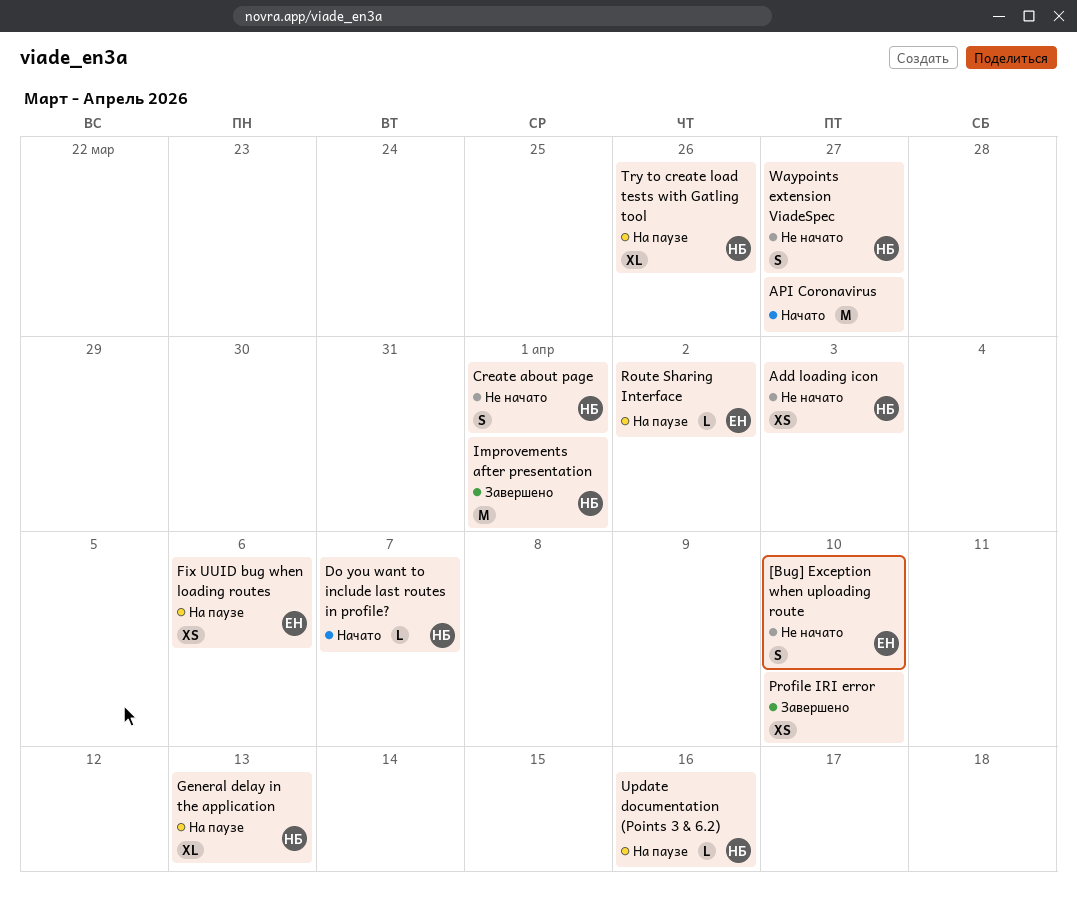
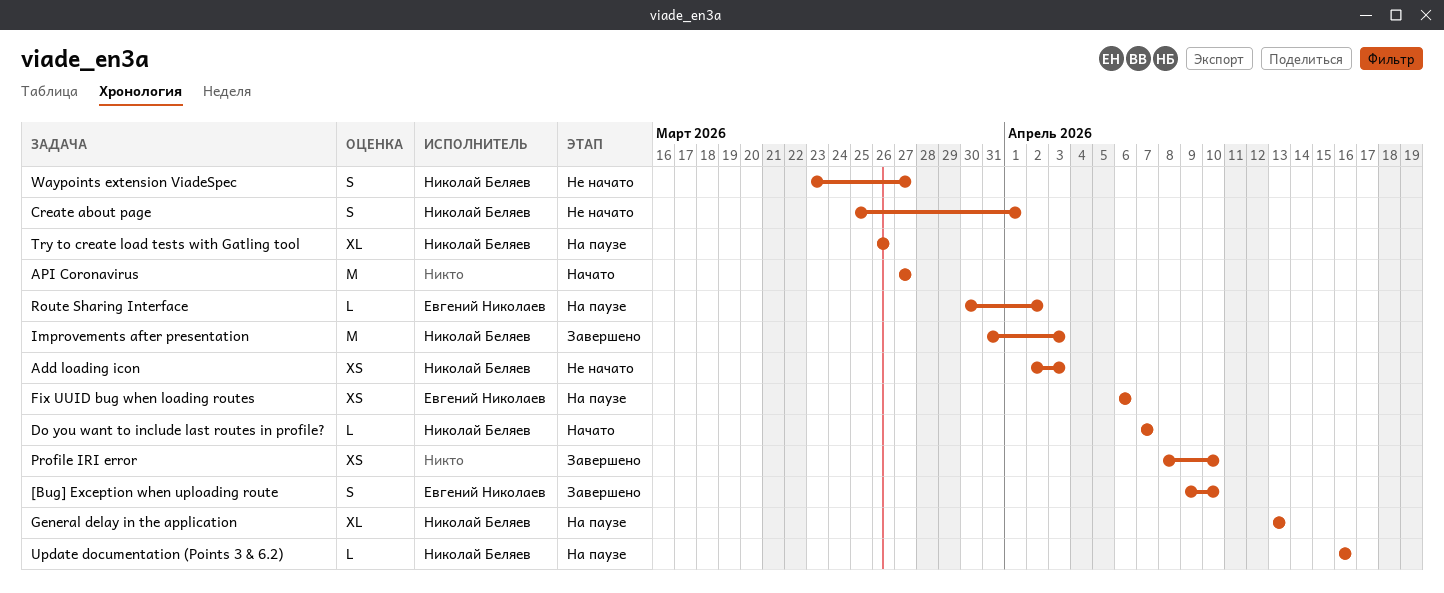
[Bug] Exception when uploading route, status: Не начато -> Завершено
Improvements after presentation, due: Apr 1 -> Apr 3

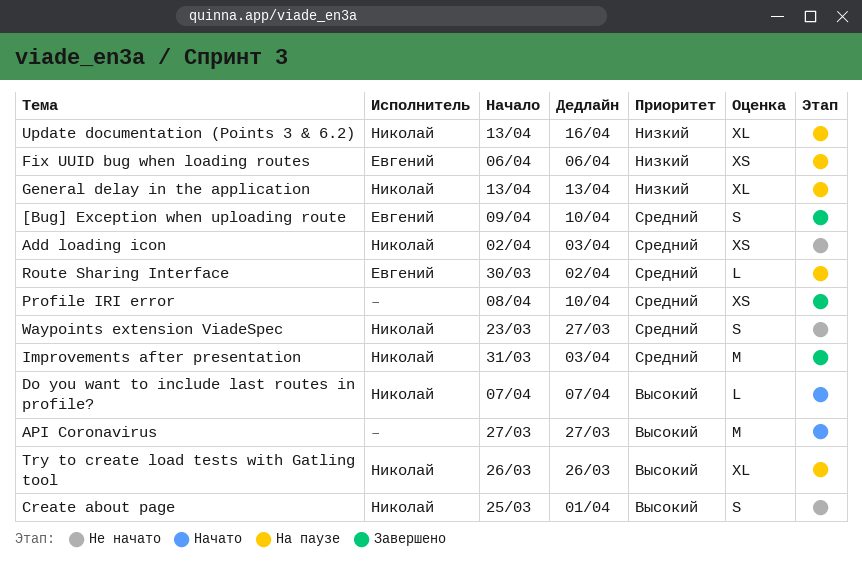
Update documentation (Points 3 & 6.2), estimate: L -> XL
Update documentation (Points 3 & 6.2), start: Apr 16 -> Apr 13

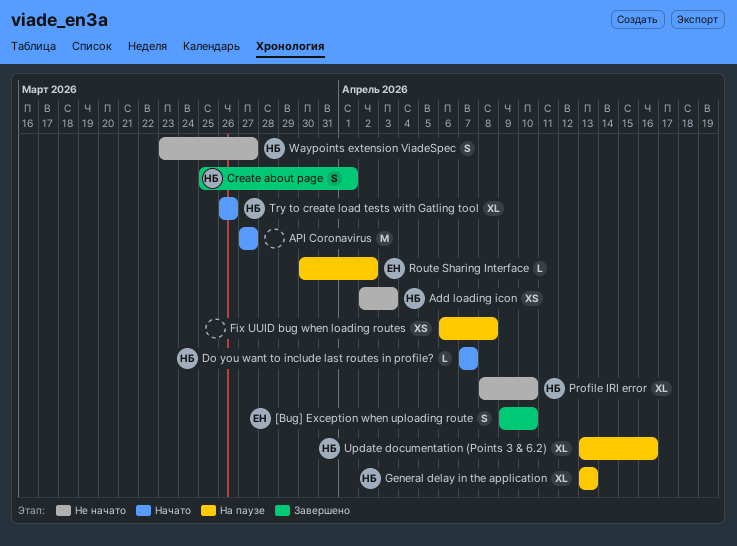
Create about page, status: Не начато -> Завершено
Fix UUID bug when loading routes, owner: Евгений -> none
Fix UUID bug when loading routes, due: Apr 6 -> Apr 8
Improvements after presentation: present -> none
Profile IRI error, status: Завершено -> Не начато
Profile IRI error, owner: none -> Николай
Profile IRI error, estimate: XS -> XL
Try to create load tests with Gatling tool, status: На паузе -> Начато

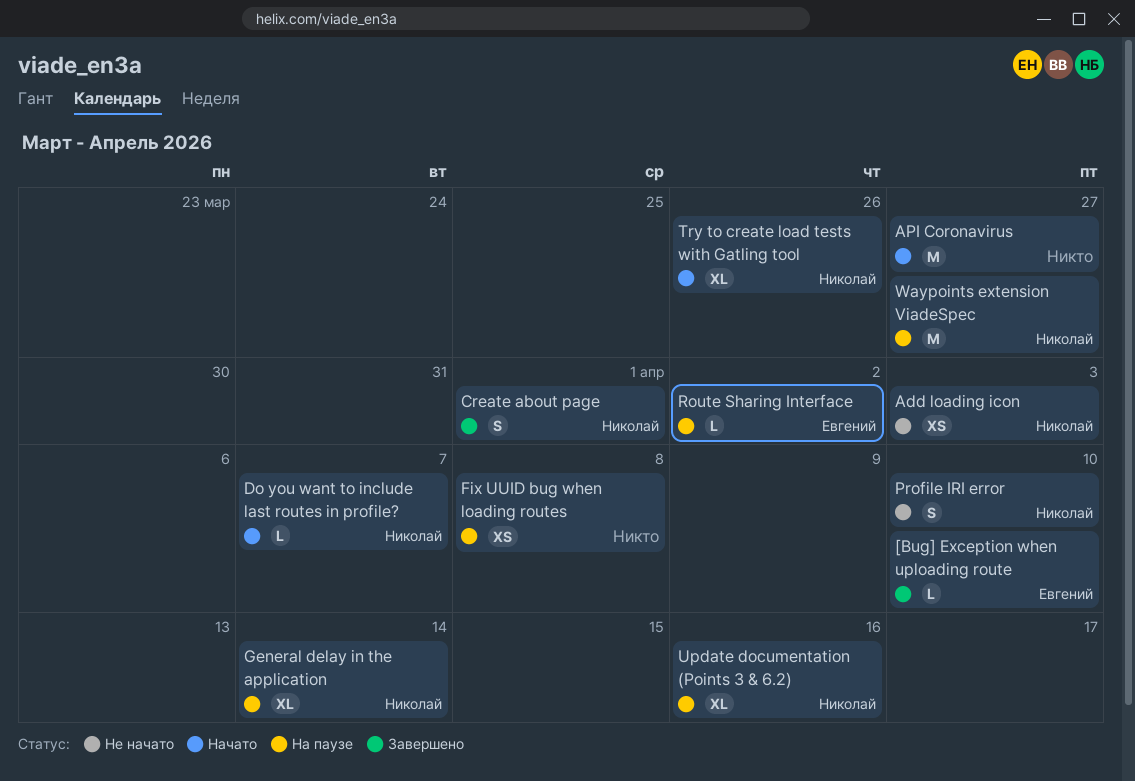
[Bug] Exception when uploading route, estimate: S -> L
General delay in the application, due: Apr 13 -> Apr 14
Profile IRI error, estimate: XL -> S
Waypoints extension ViadeSpec, status: Не начато -> На паузе
Waypoints extension ViadeSpec, estimate: S -> M

